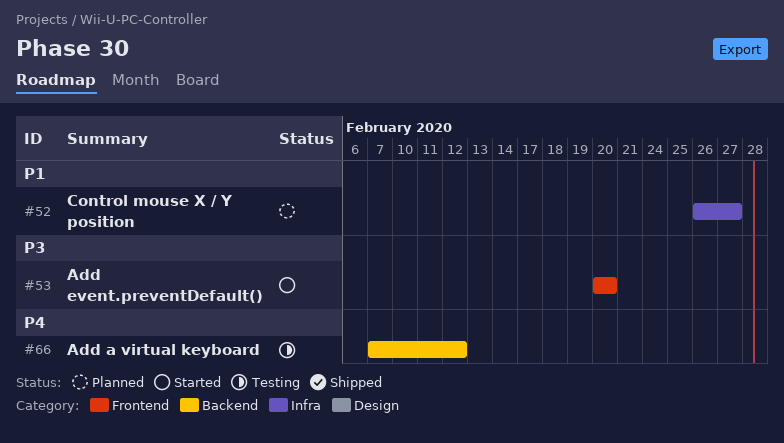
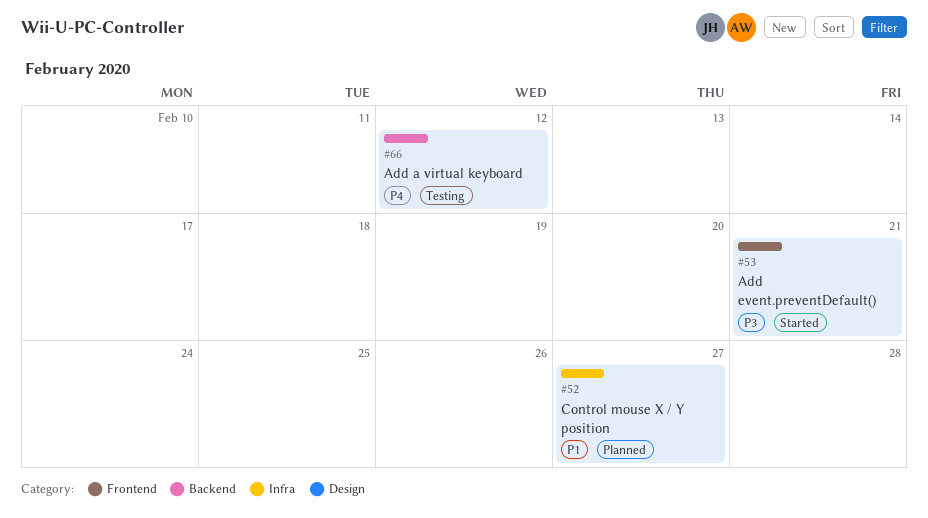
#53, due: Feb 20 -> Feb 21

